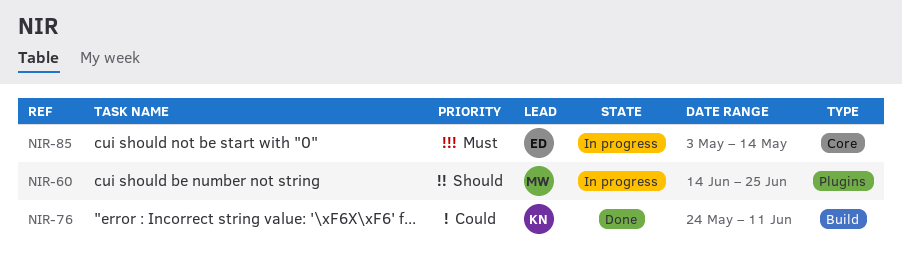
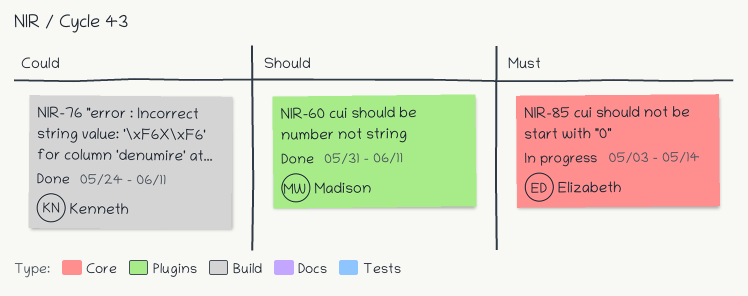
NIR-60, status: In progress -> Done
NIR-60, start: Jun 14 -> May 31
NIR-60, due: Jun 25 -> Jun 11

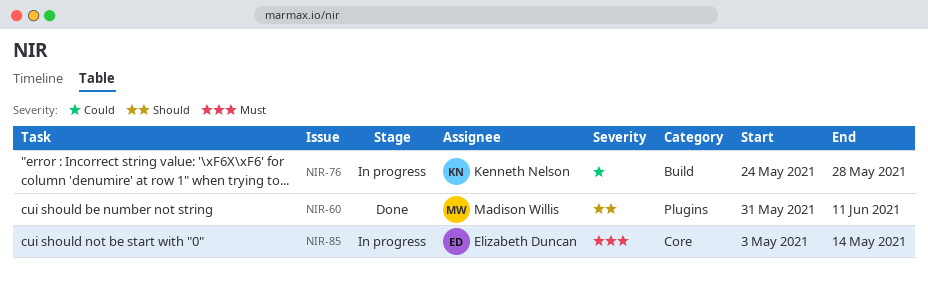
NIR-76, status: Done -> In progress
NIR-76, due: Jun 11 -> May 28

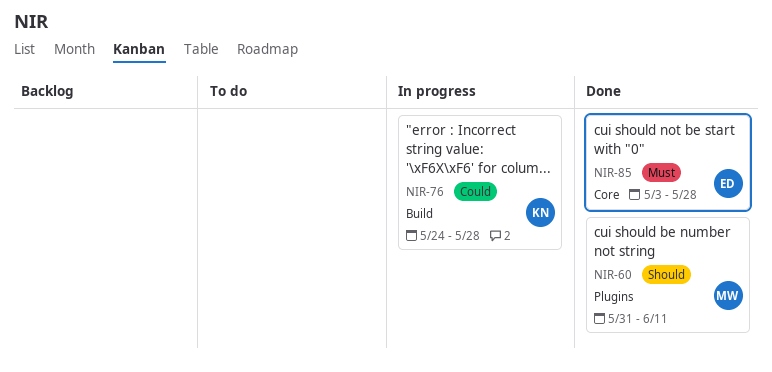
NIR-85, status: In progress -> Done
NIR-85, due: May 14 -> May 28

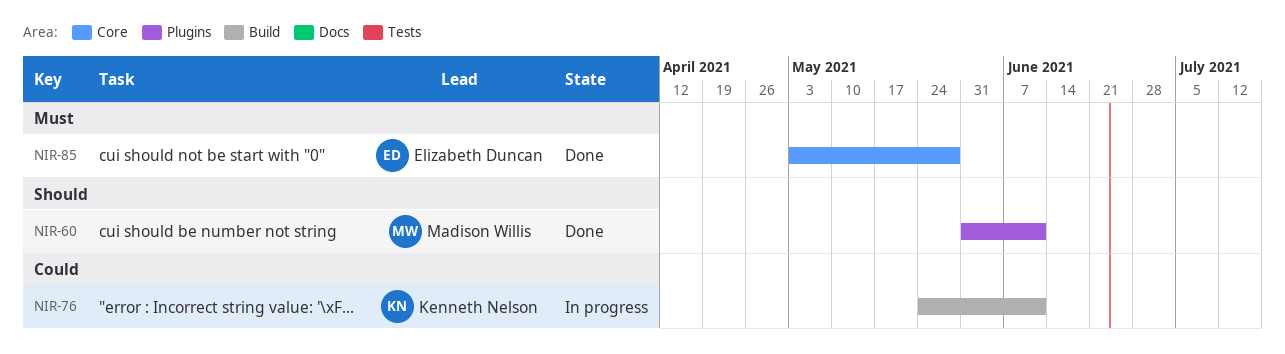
NIR-76, due: May 28 -> Jun 11

